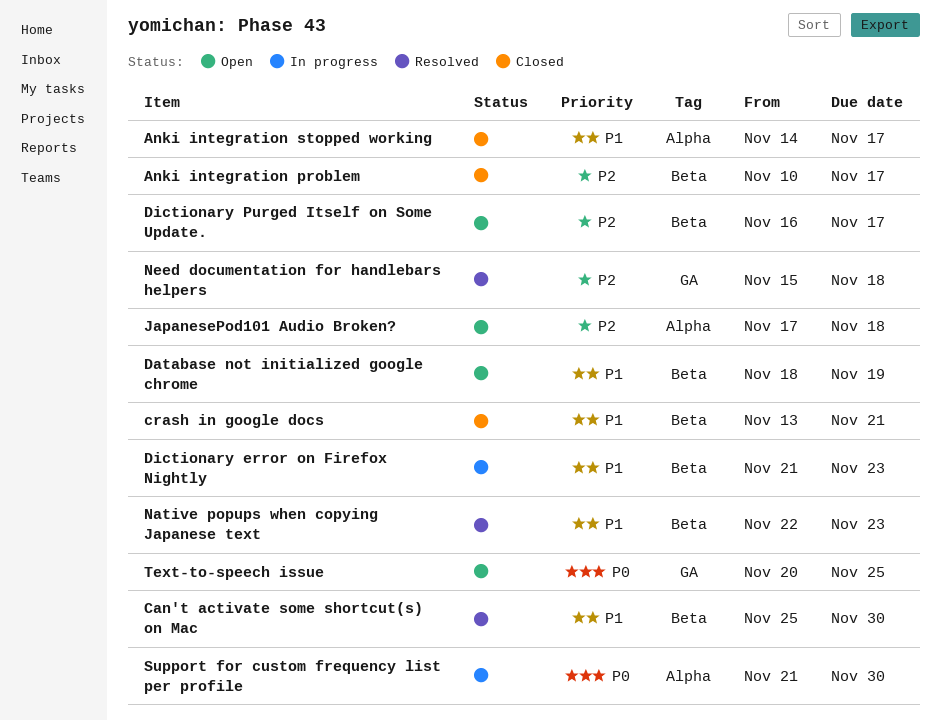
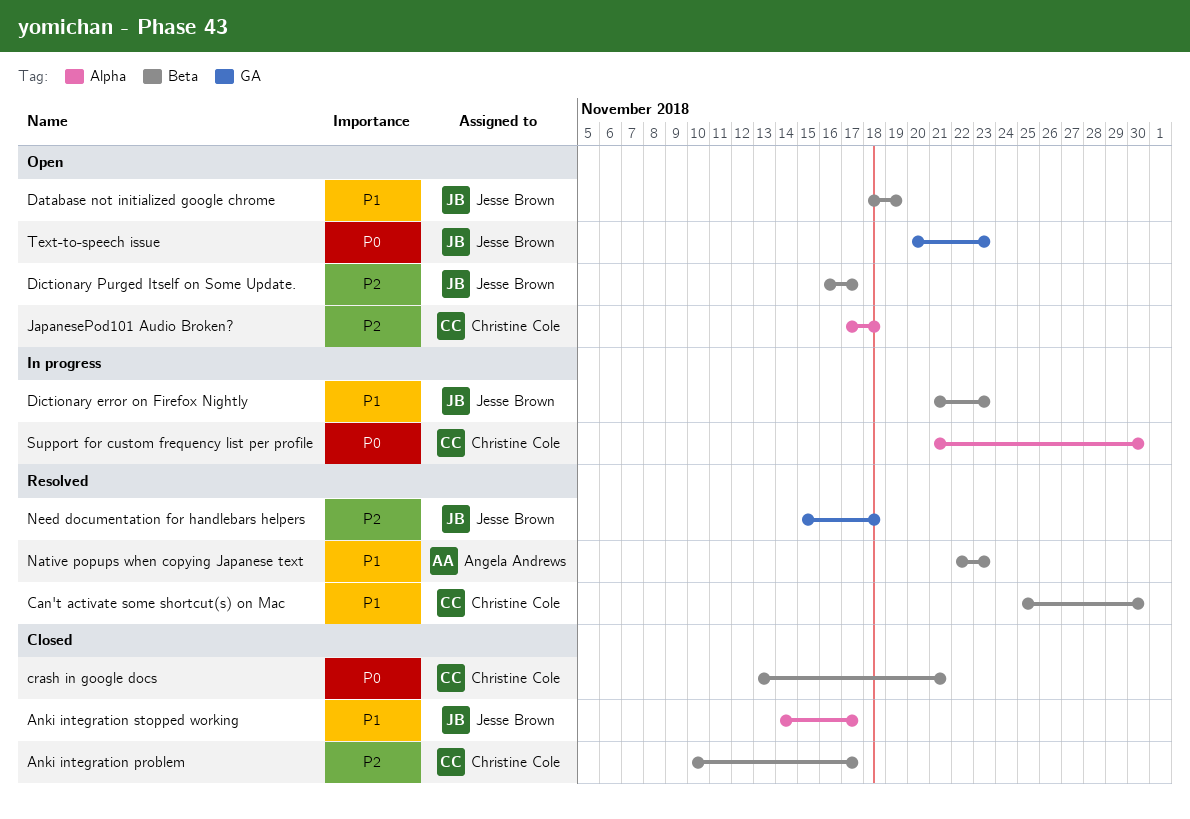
crash in google docs, priority: P1 -> P0
Text-to-speech issue, due: Nov 25 -> Nov 23

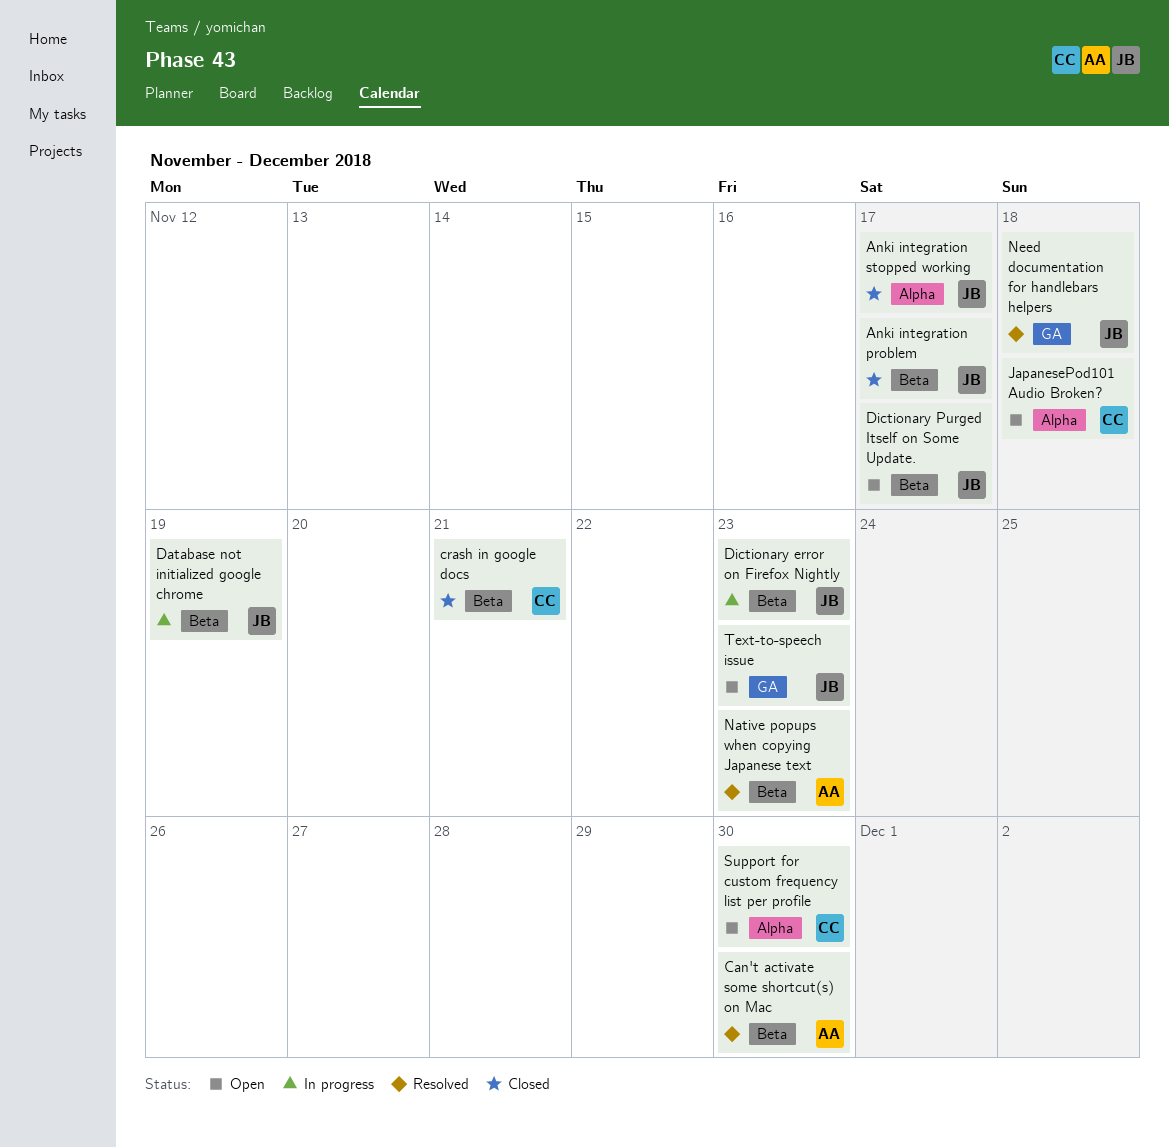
Anki integration problem, owner: Christine Cole -> Jesse Brown
Can't activate some shortcut(s) on Mac, owner: Christine Cole -> Angela Andrews
Database not initialized google chrome, status: Open -> In progress
Support for custom frequency list per profile, status: In progress -> Open

